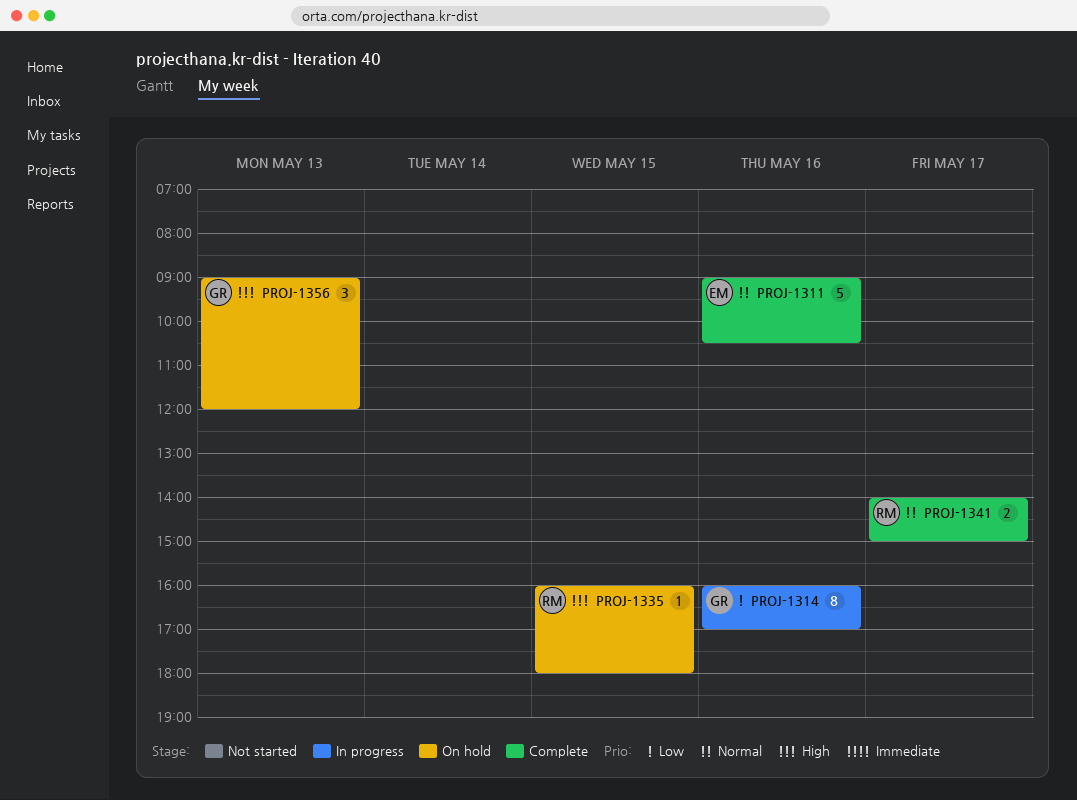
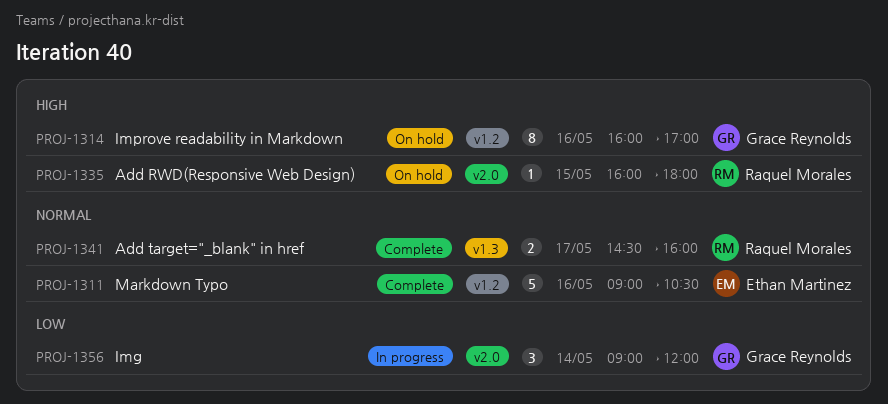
PROJ-1314, status: In progress -> On hold
PROJ-1314, priority: Low -> High
PROJ-1341, begins: 14:00 -> 14:30
PROJ-1341, ends: 15:00 -> 16:00
PROJ-1356, status: On hold -> In progress
PROJ-1356, priority: High -> Low
PROJ-1356, day: May 13 -> May 14

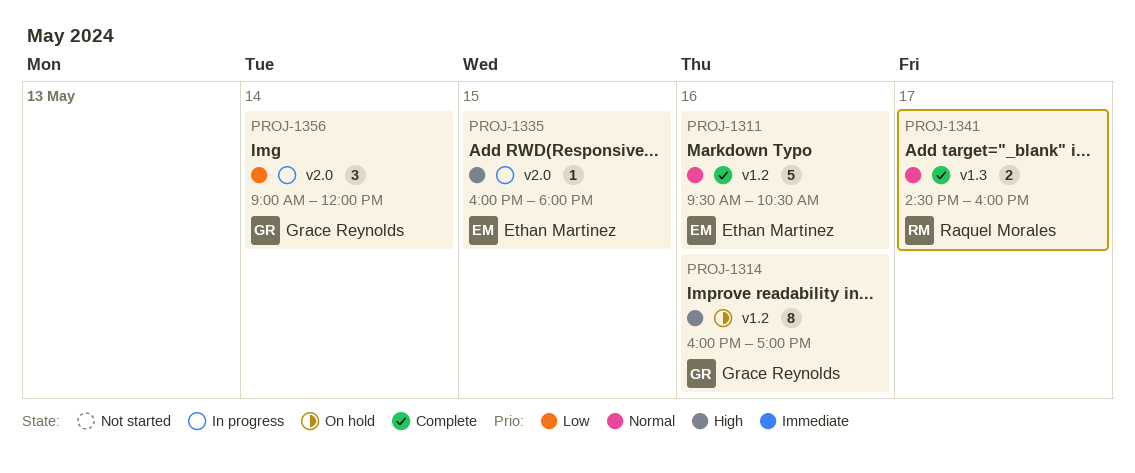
PROJ-1311, begins: 09:00 -> 09:30
PROJ-1335, status: On hold -> In progress
PROJ-1335, owner: Raquel Morales -> Ethan Martinez

